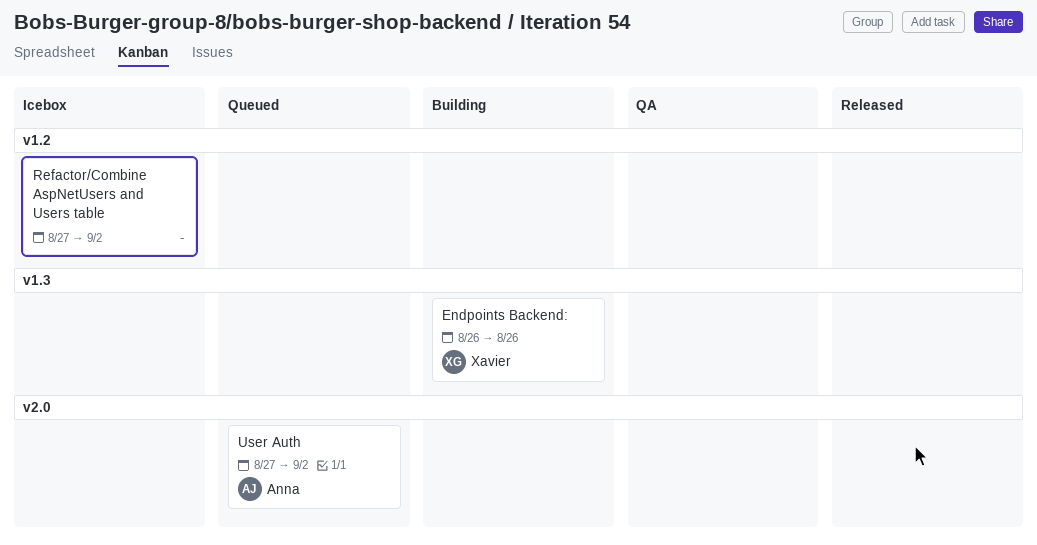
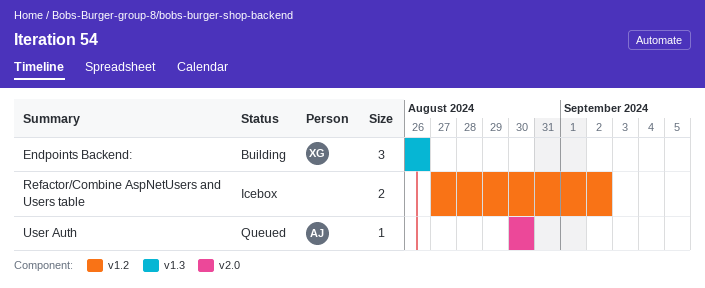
User Auth, start: Aug 27 -> Aug 30
User Auth, due: Sep 2 -> Aug 30

